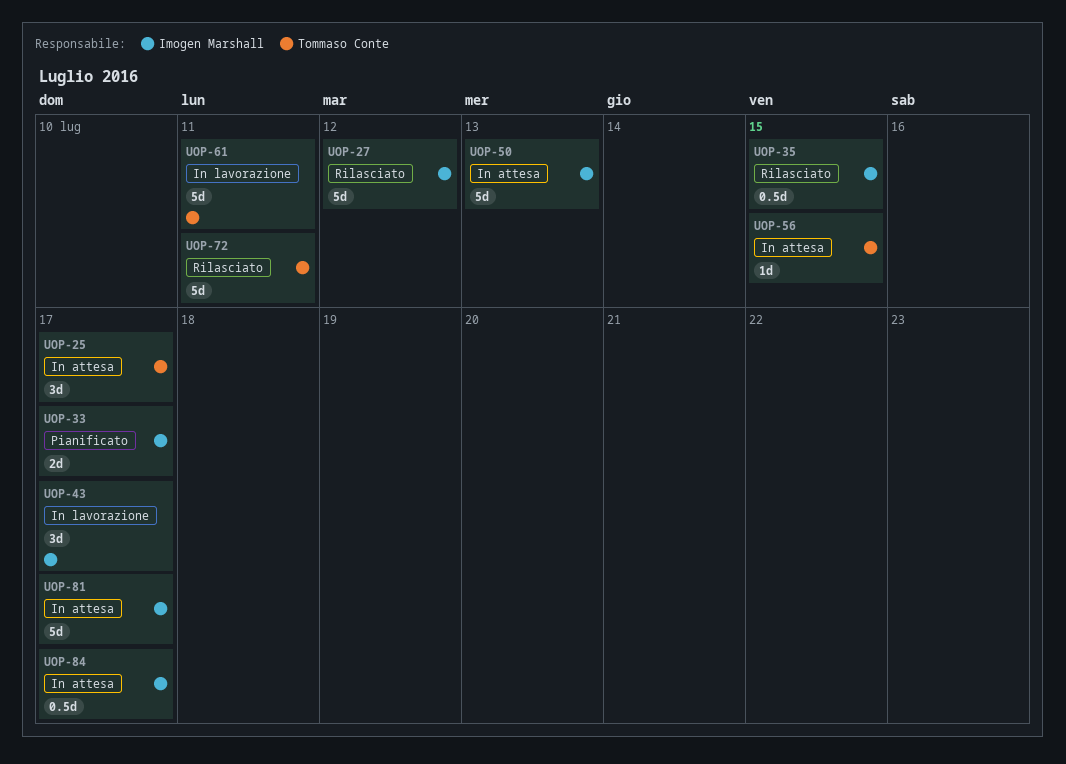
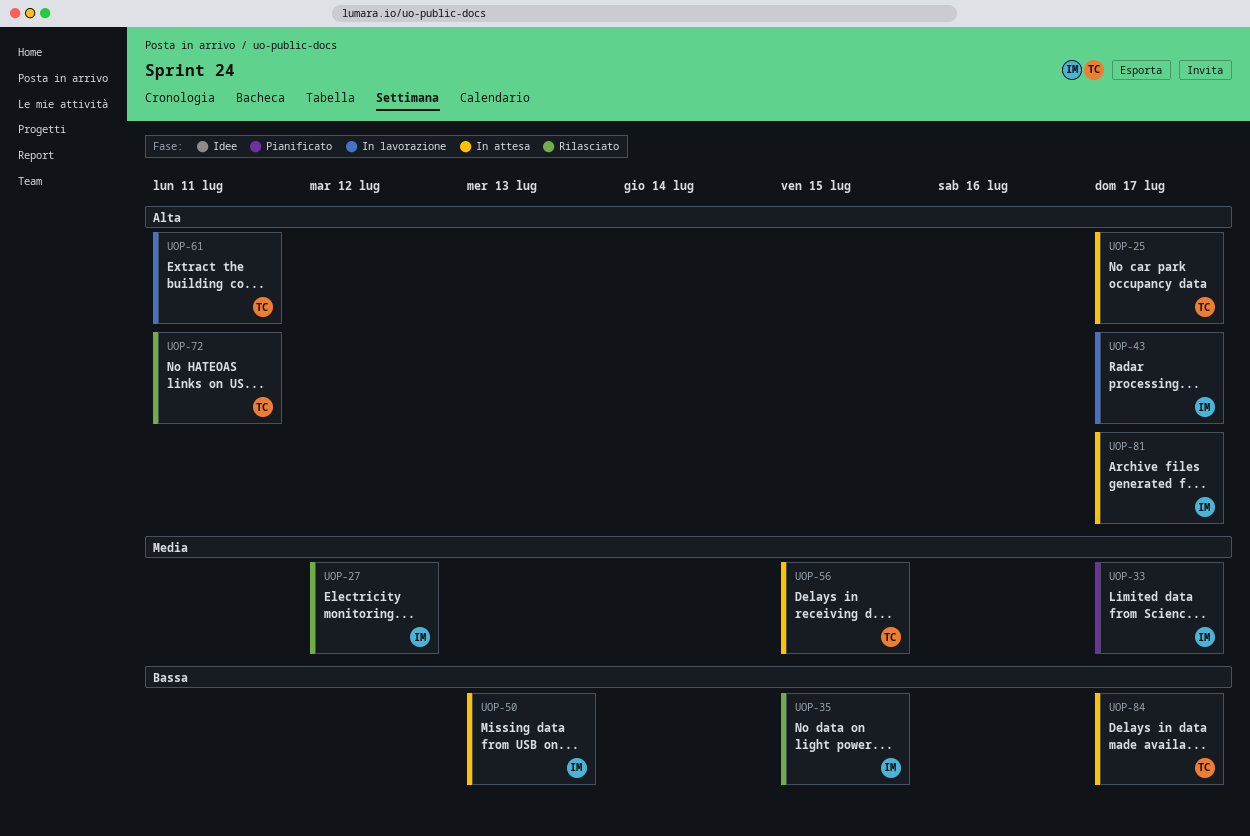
UOP-84, owner: Imogen Marshall -> Tommaso Conte

